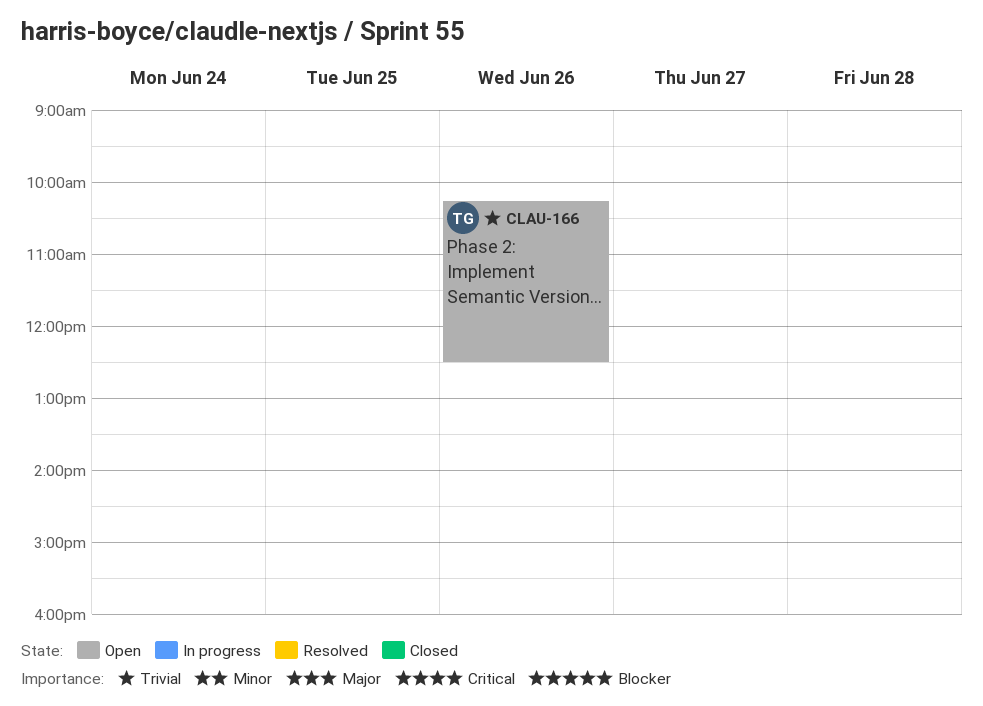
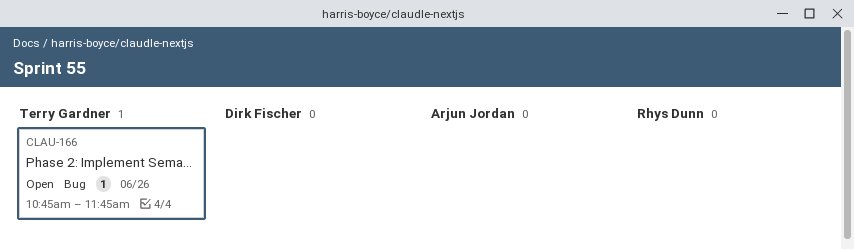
CLAU-166, begins: 10:15 -> 10:45
CLAU-166, ends: 12:30 -> 11:45

